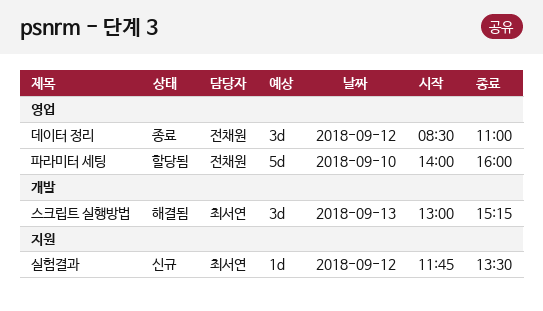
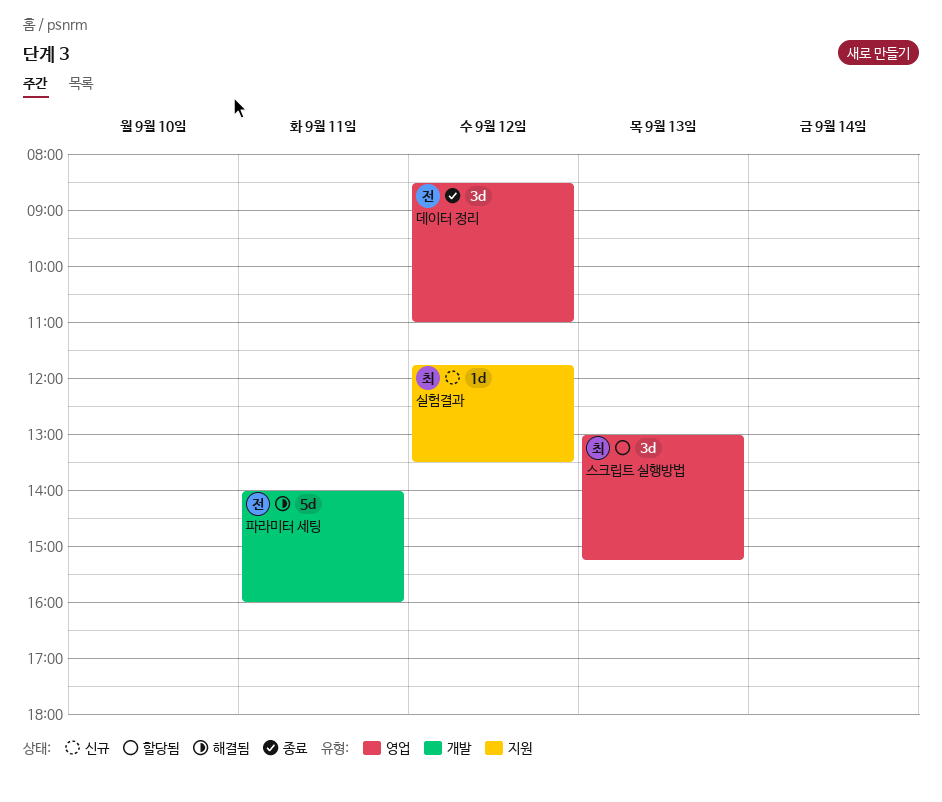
스크립트 실행방법, status: 해결됨 -> 할당됨
스크립트 실행방법, label: 개발 -> 영업
파라미터 세팅, status: 할당됨 -> 해결됨
파라미터 세팅, label: 영업 -> 개발
파라미터 세팅, day: Sep 10 -> Sep 11

